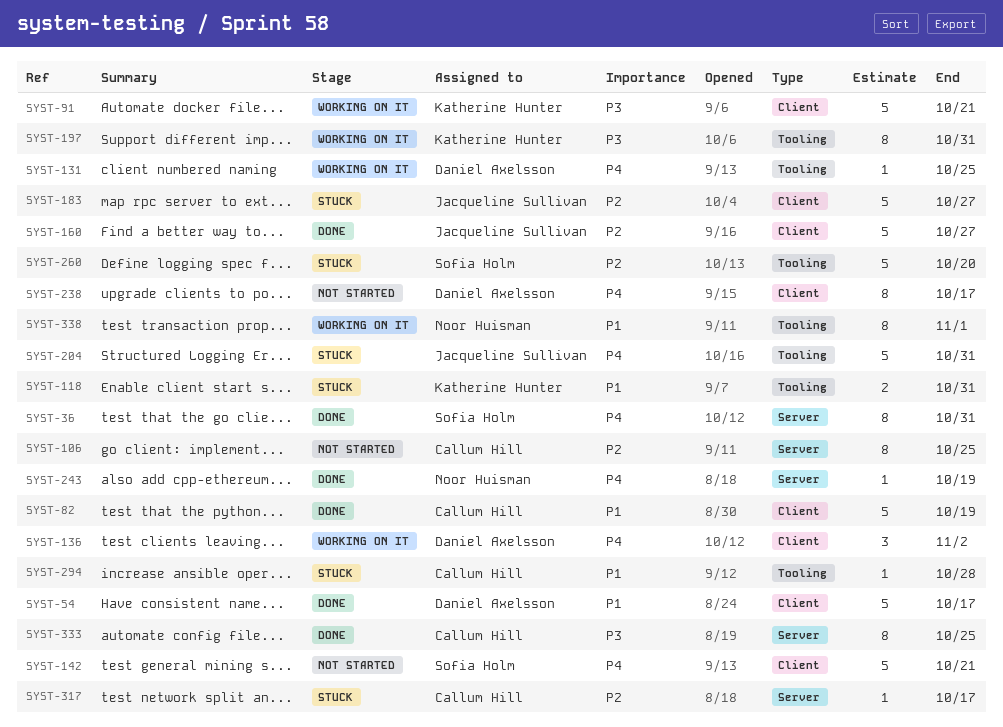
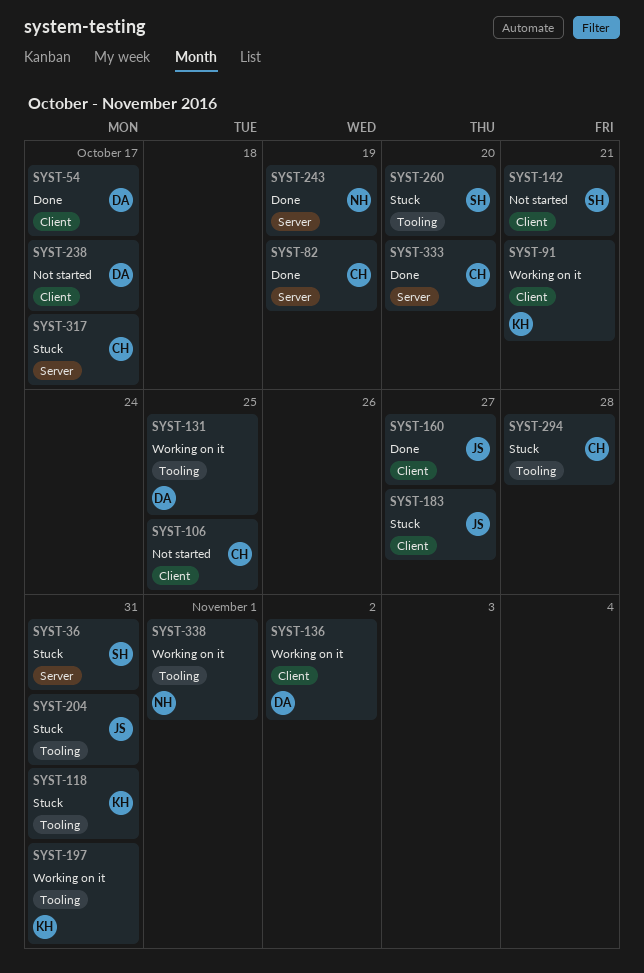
SYST-36, status: Done -> Stuck
SYST-82, label: Client -> Server
SYST-106, label: Server -> Client
SYST-333, due: Oct 25 -> Oct 20

